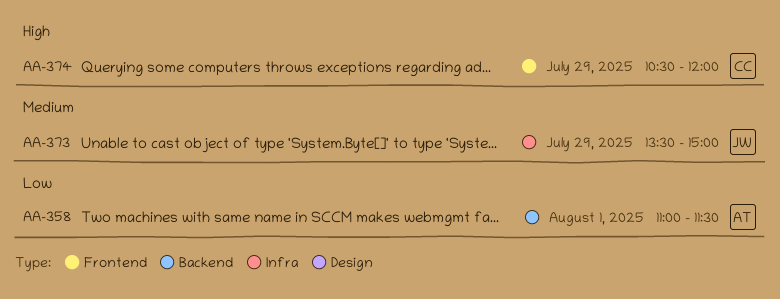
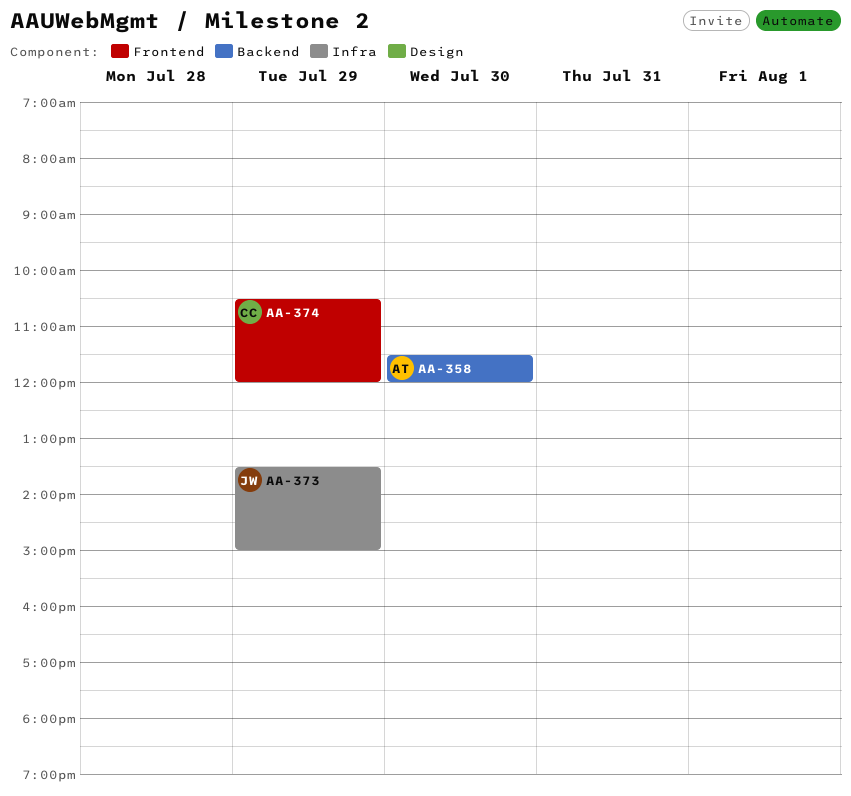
AA-358, day: Aug 1 -> Jul 30
AA-358, begins: 11:00 -> 11:30
AA-358, ends: 11:30 -> 12:00

